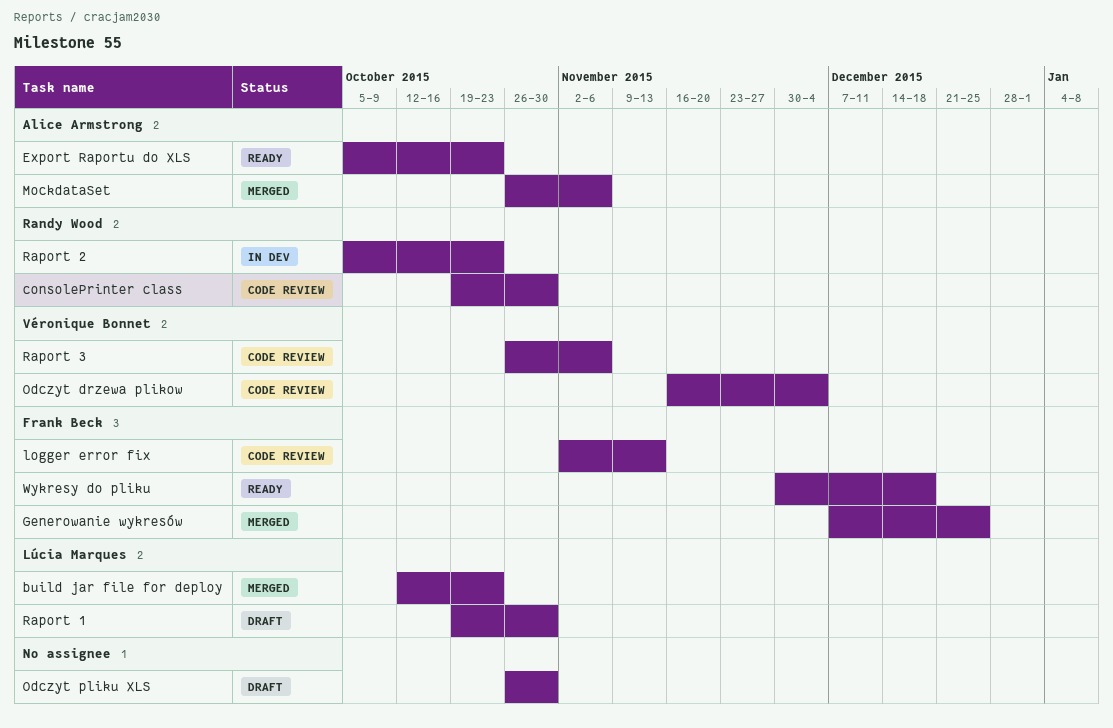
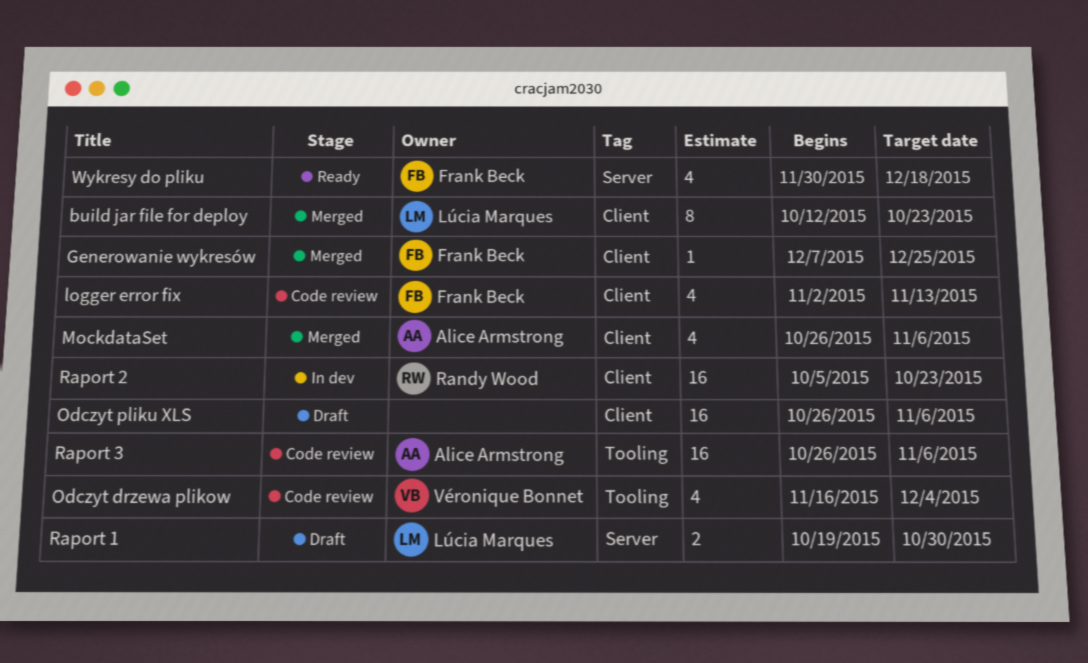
consolePrinter class: present -> none
Export Raportu do XLS: present -> none
Odczyt pliku XLS, due: Oct 30 -> Nov 6
Raport 3, owner: Véronique Bonnet -> Alice Armstrong

